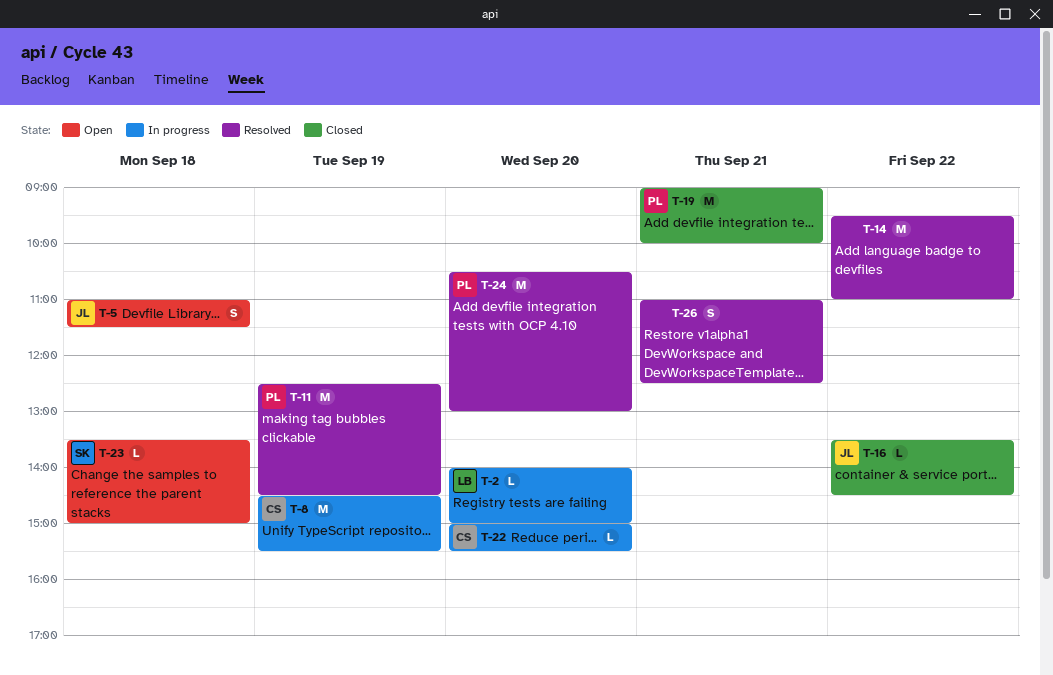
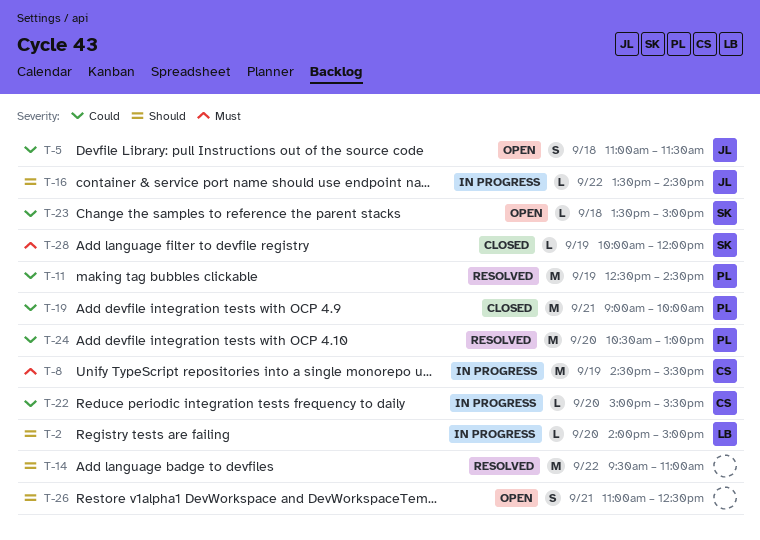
T-16, status: Closed -> In progress
T-26, status: Resolved -> Open
T-28: none -> present

